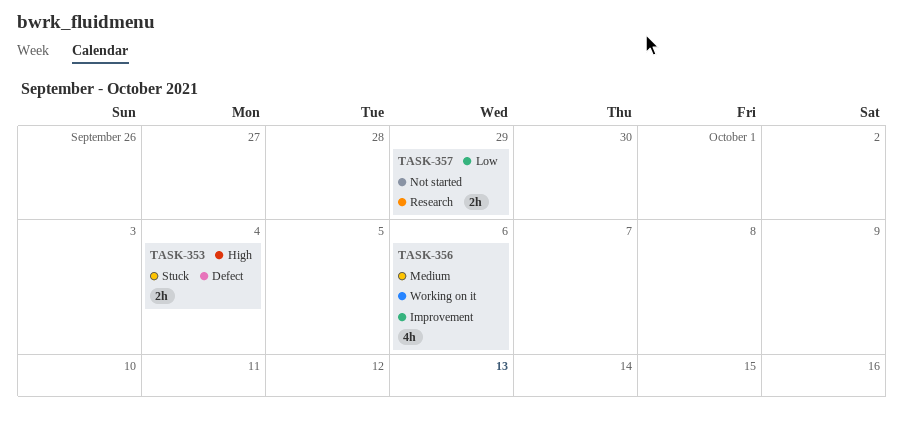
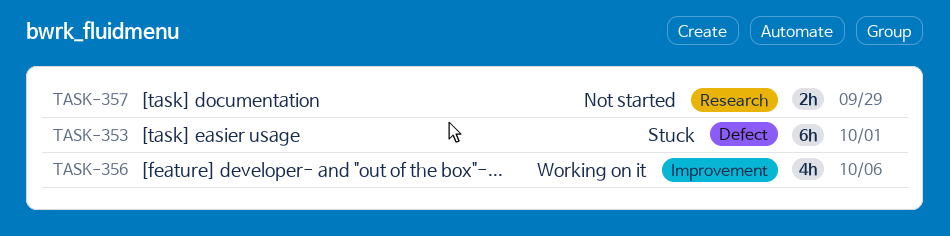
TASK-353, estimate: 2h -> 6h
TASK-353, due: Oct 4 -> Oct 1

